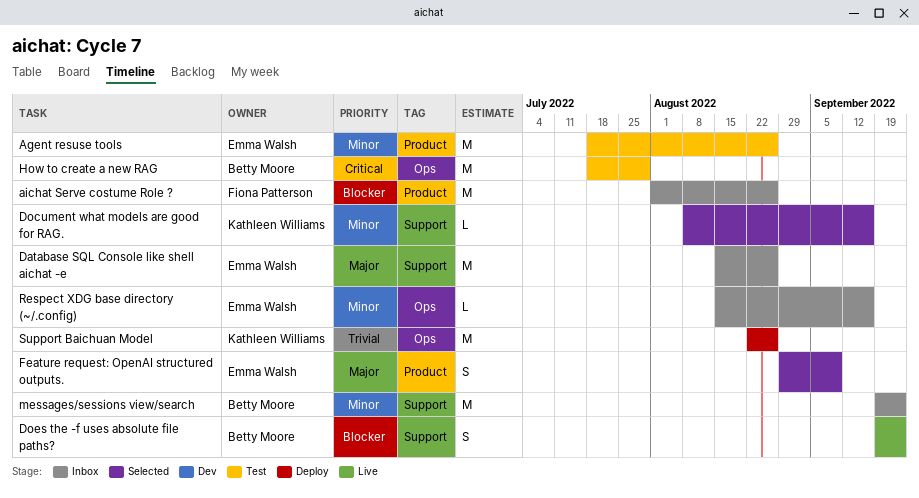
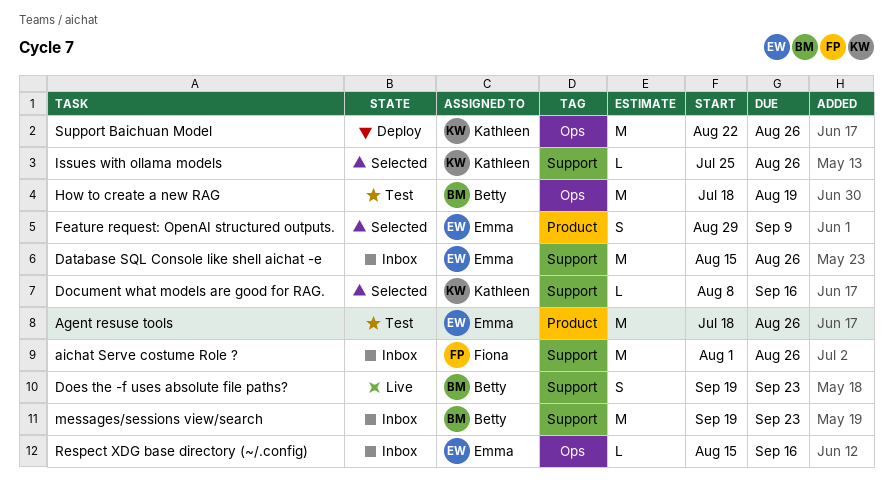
aichat Serve costume Role ?, label: Product -> Support
How to create a new RAG, due: Jul 29 -> Aug 19
Issues with ollama models: none -> present

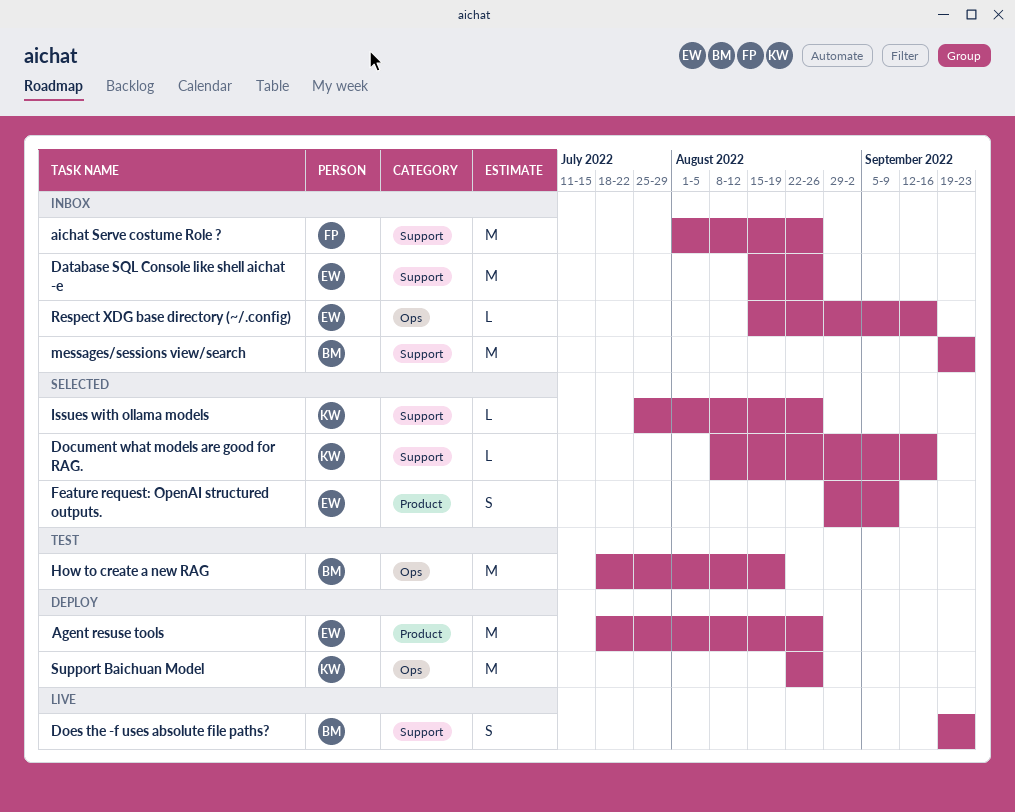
Agent resuse tools, status: Test -> Deploy

